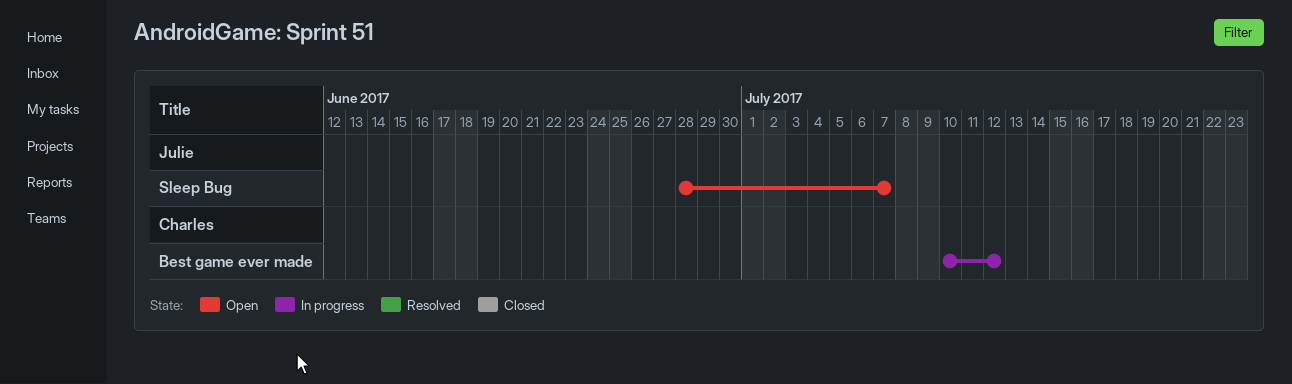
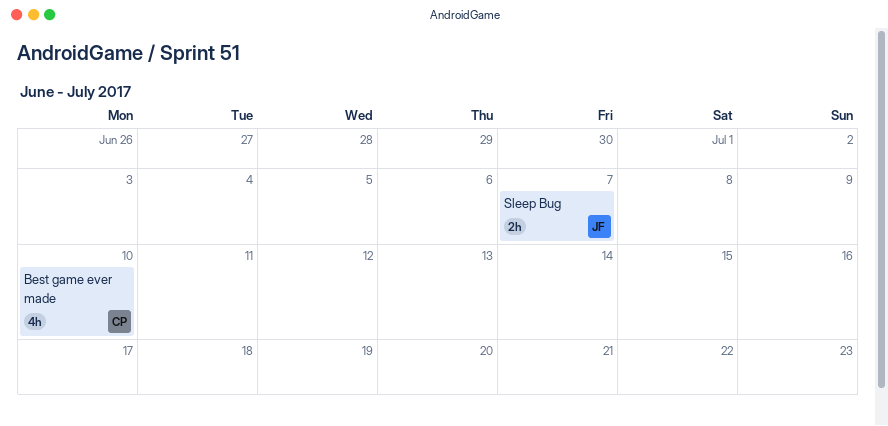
Best game ever made, due: Jul 12 -> Jul 10

